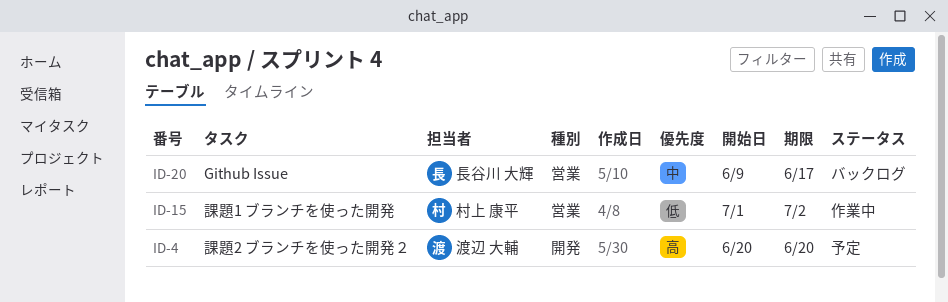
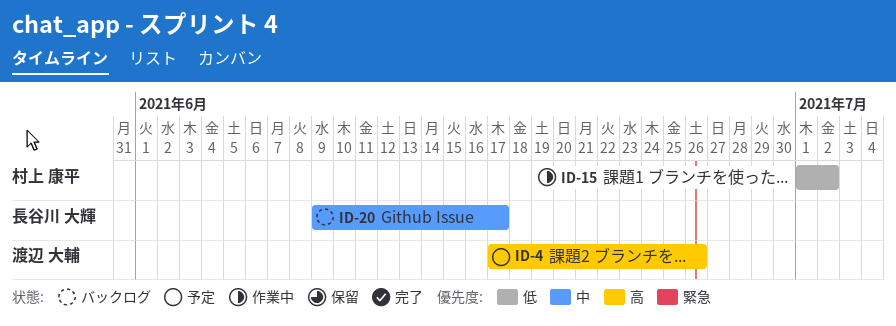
ID-4, start: Jun 20 -> Jun 17
ID-4, due: Jun 20 -> Jun 26

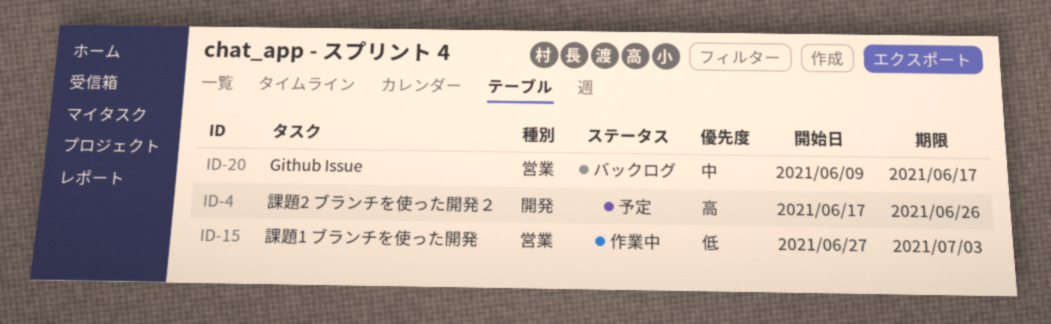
ID-15, start: Jul 1 -> Jun 27
ID-15, due: Jul 2 -> Jul 3

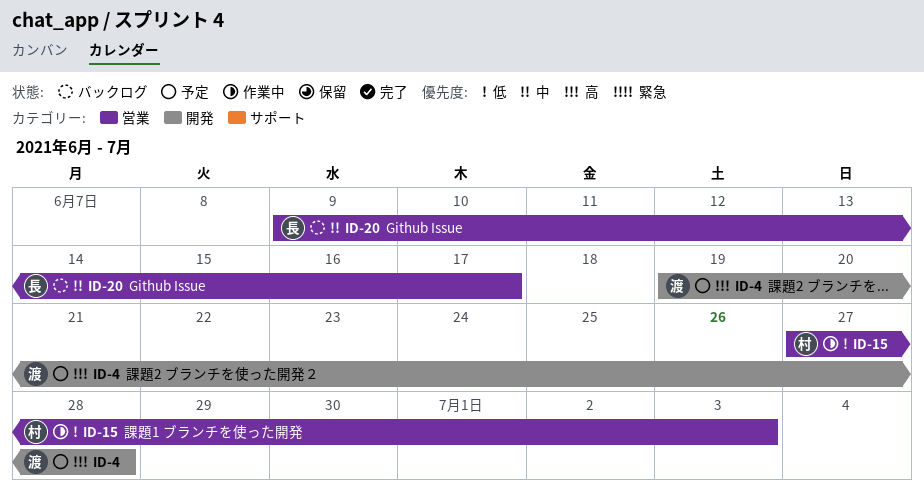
ID-4, start: Jun 17 -> Jun 19
ID-4, due: Jun 26 -> Jun 28

